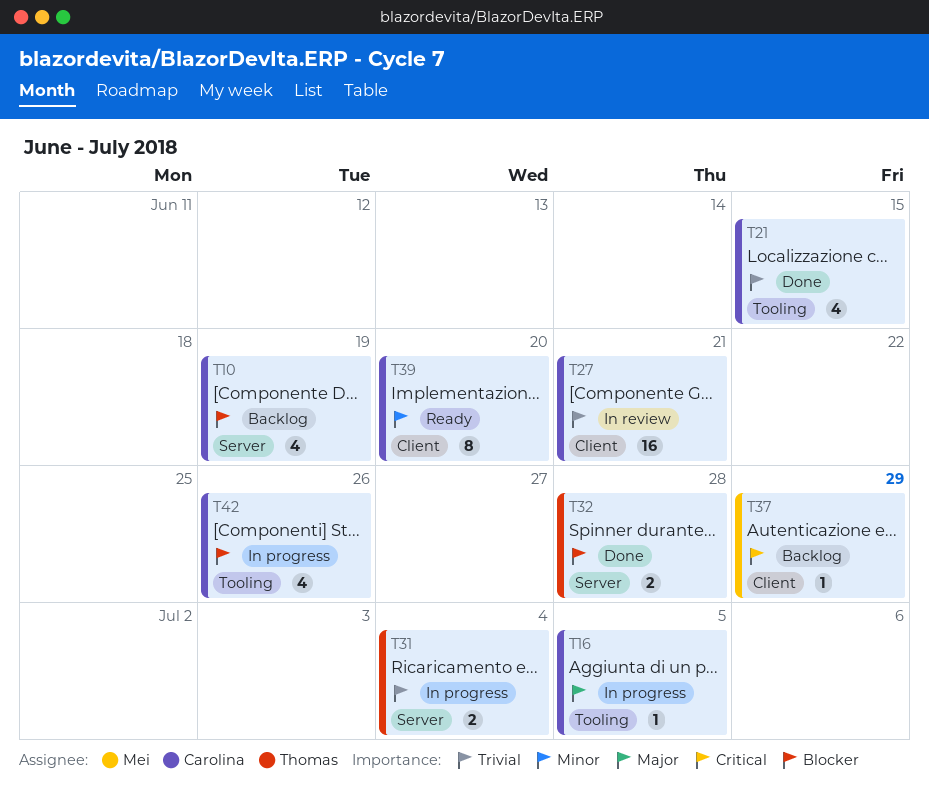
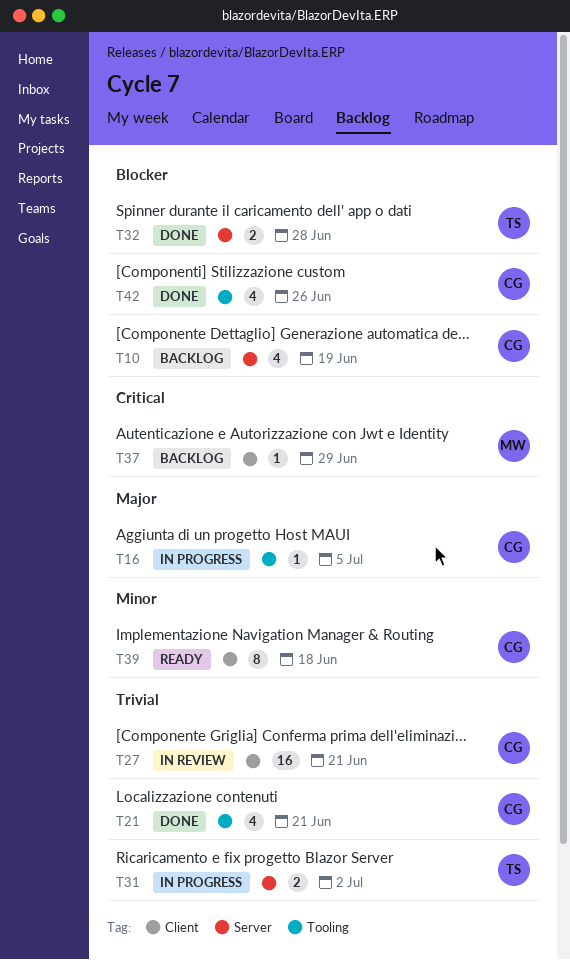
T21, due: Jun 15 -> Jun 21
T31, due: Jul 4 -> Jul 2
T39, due: Jun 20 -> Jun 18
T42, status: In progress -> Done

